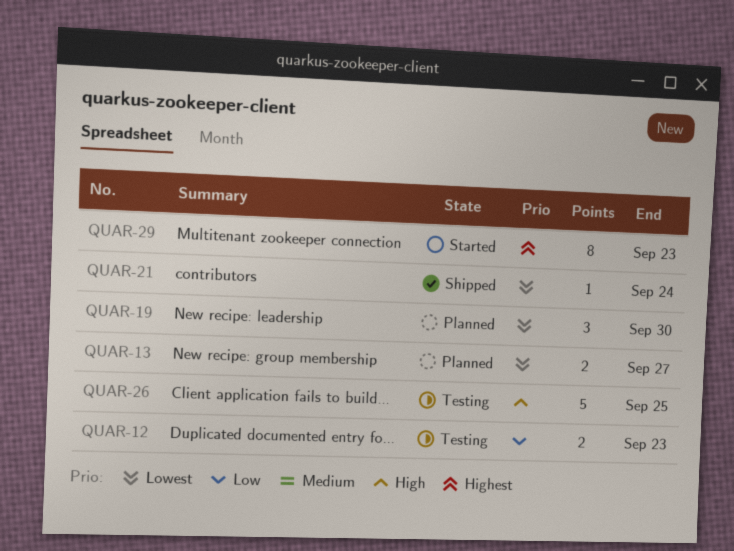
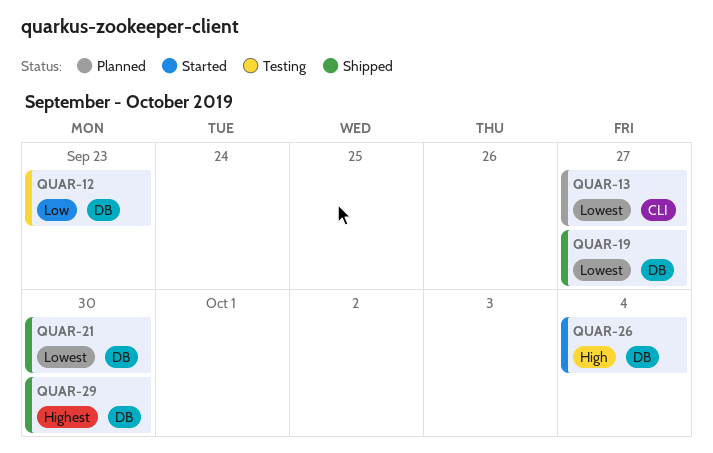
QUAR-19, status: Planned -> Shipped
QUAR-19, due: Sep 30 -> Sep 27
QUAR-21, due: Sep 24 -> Sep 30
QUAR-26, status: Testing -> Started
QUAR-26, due: Sep 25 -> Oct 4
QUAR-29, status: Started -> Shipped
QUAR-29, due: Sep 23 -> Sep 30

